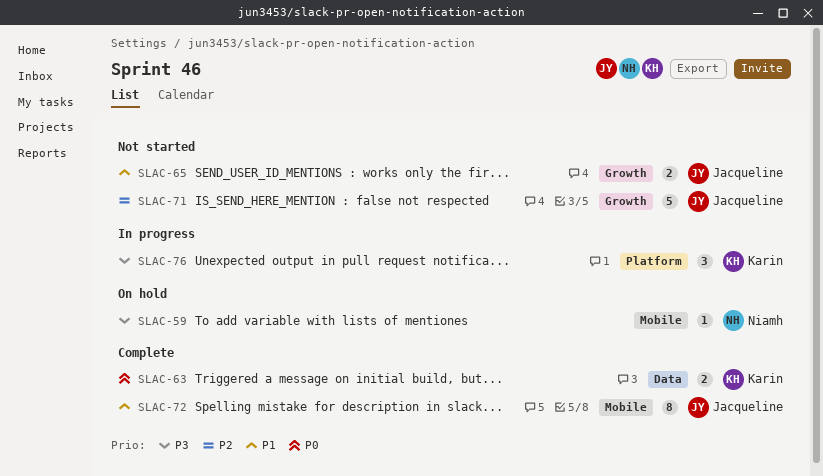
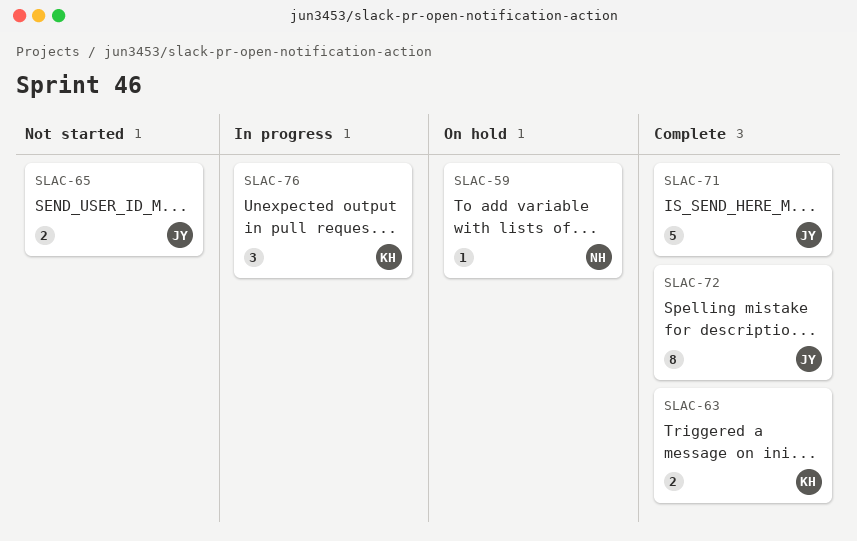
SLAC-71, status: Not started -> Complete

